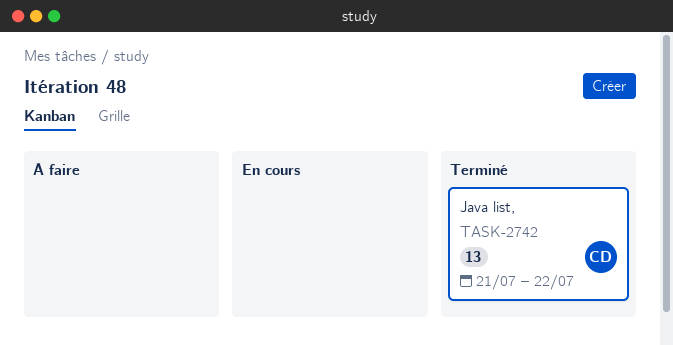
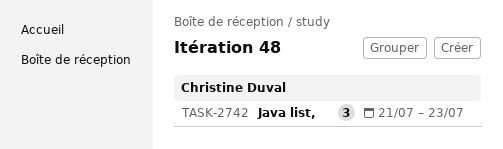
TASK-2742, estimate: 13 -> 3
TASK-2742, due: Jul 22 -> Jul 23

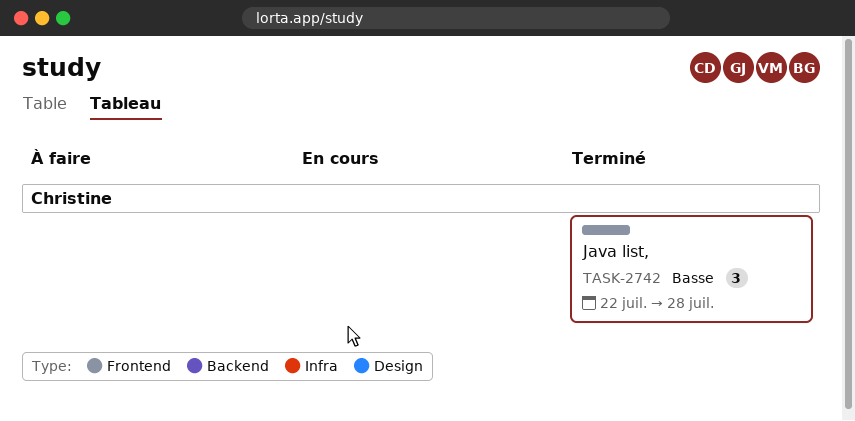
TASK-2742, start: Jul 21 -> Jul 22
TASK-2742, due: Jul 23 -> Jul 28

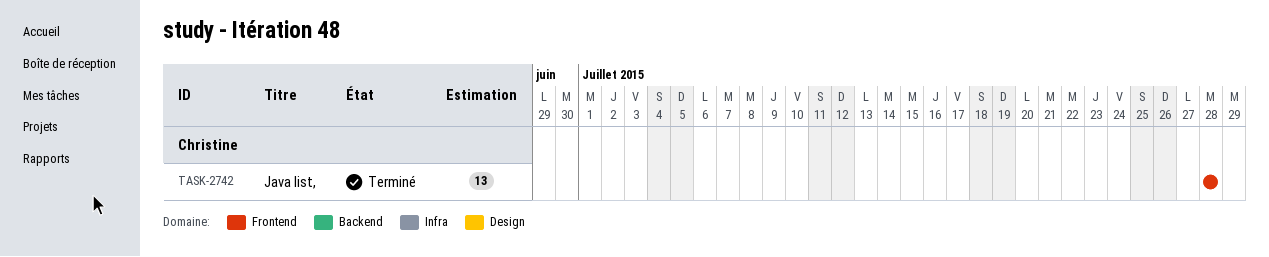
TASK-2742, estimate: 3 -> 13
TASK-2742, start: Jul 22 -> Jul 28

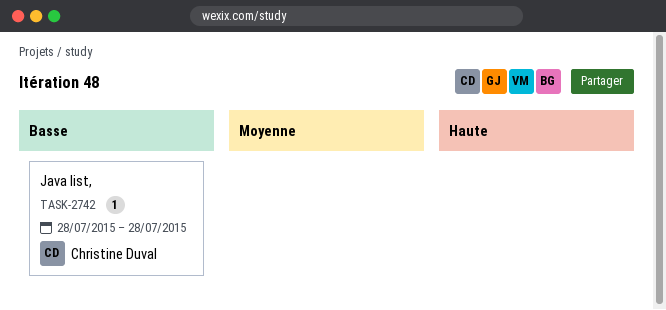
TASK-2742, estimate: 13 -> 1

